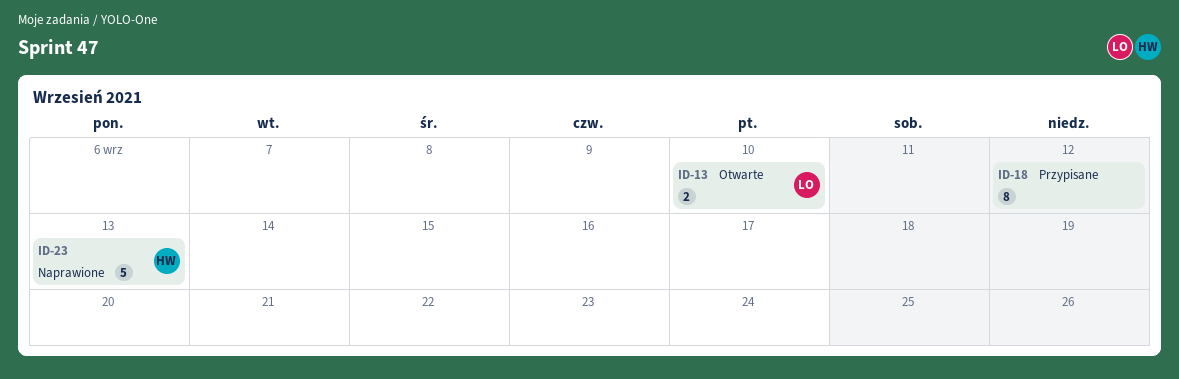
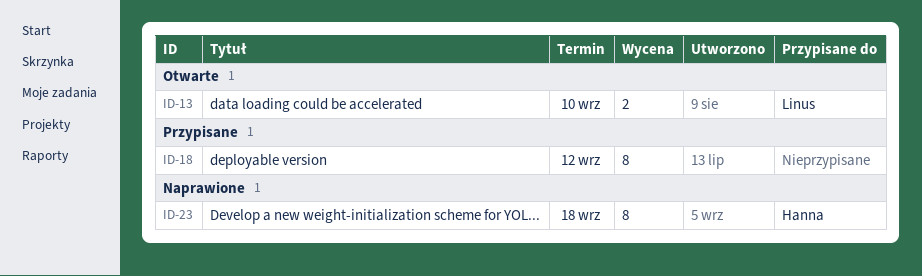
ID-23, estimate: 5 -> 8
ID-23, due: Sep 13 -> Sep 18

